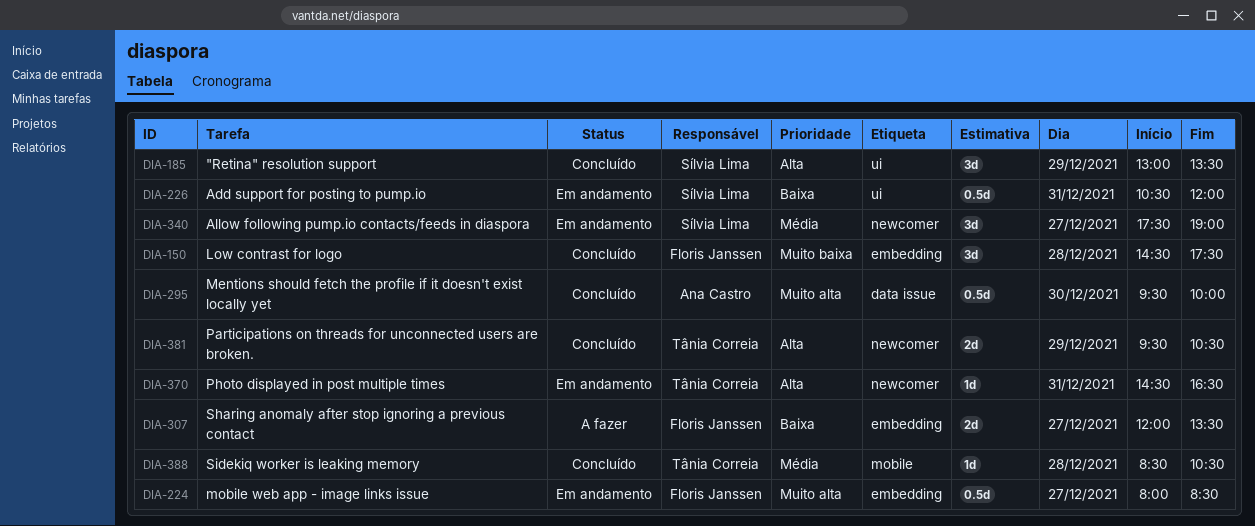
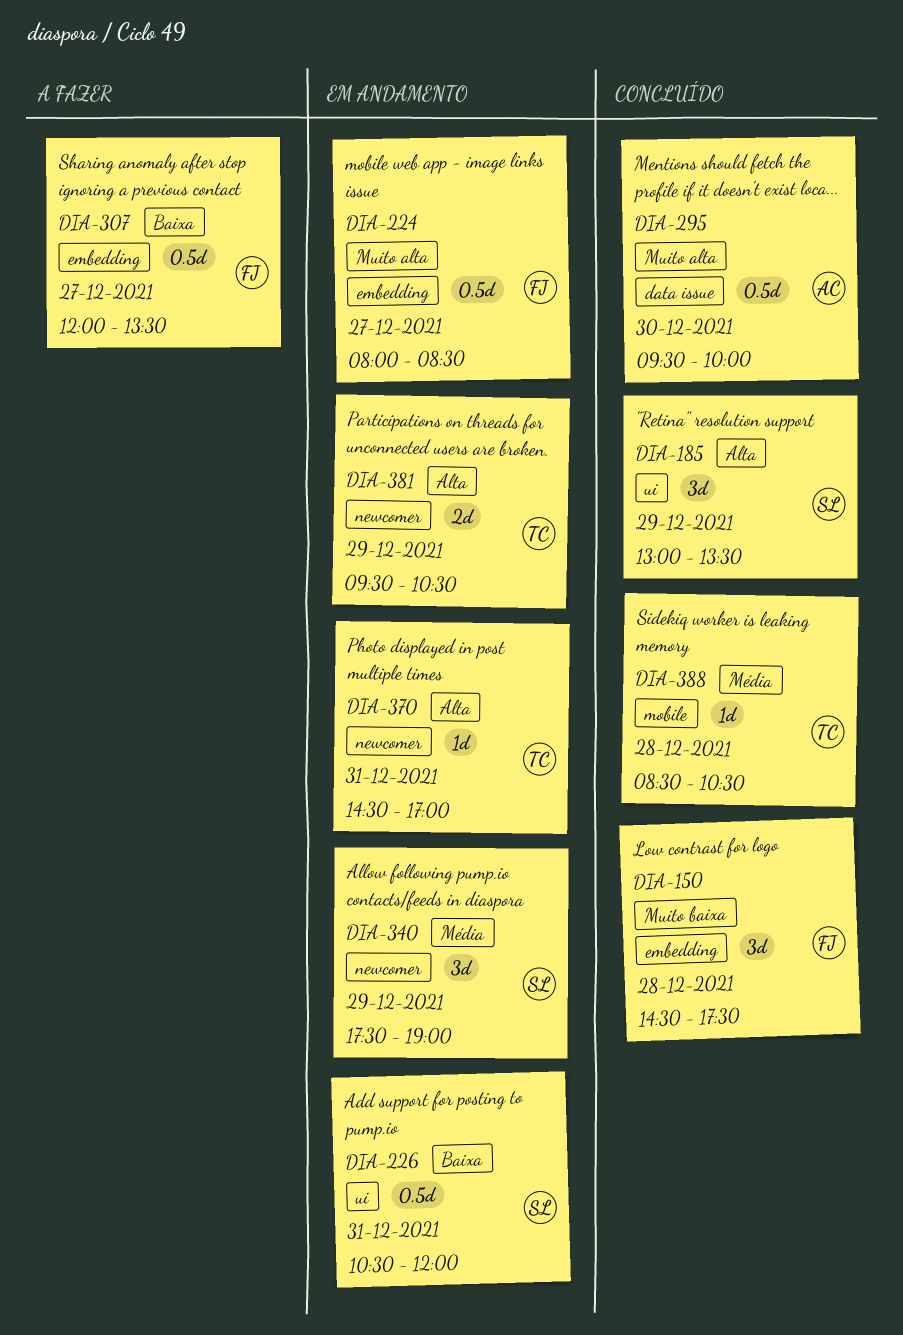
DIA-307, estimate: 2d -> 0.5d
DIA-340, day: Dec 27 -> Dec 29
DIA-370, ends: 16:30 -> 17:00
DIA-381, status: Concluído -> Em andamento

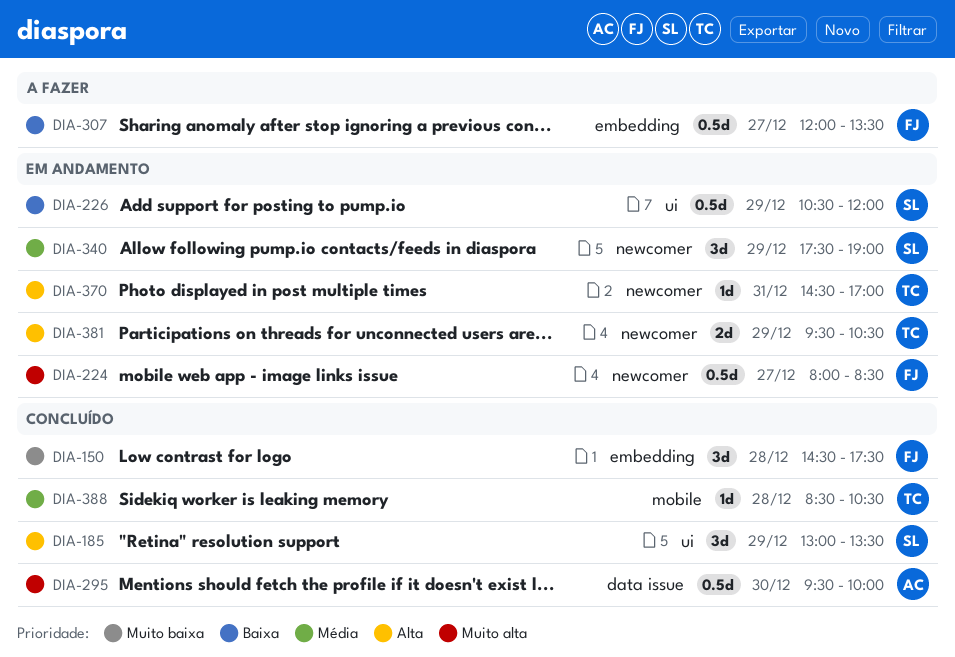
DIA-224, label: embedding -> newcomer
DIA-226, day: Dec 31 -> Dec 29

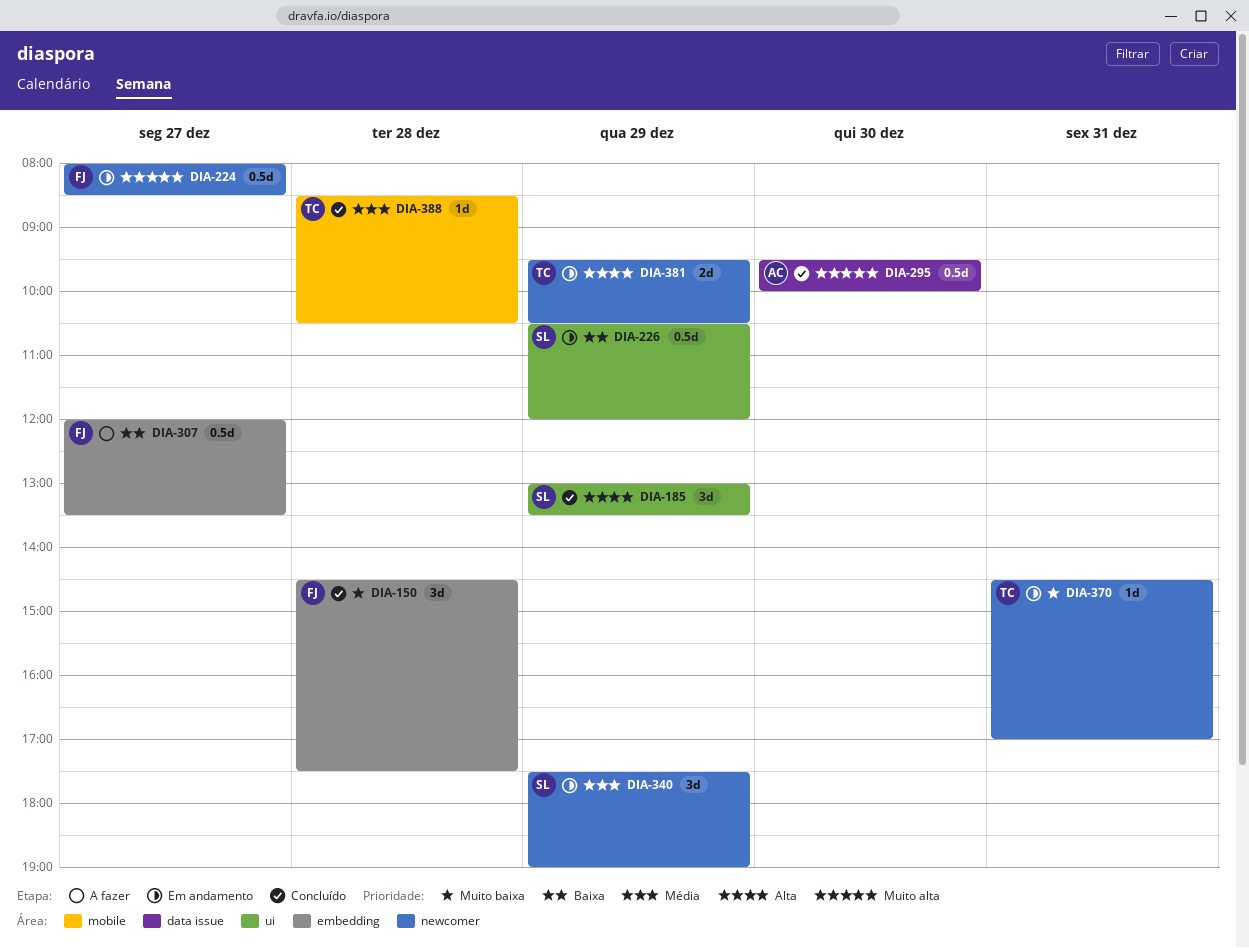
DIA-370, priority: Alta -> Muito baixa

